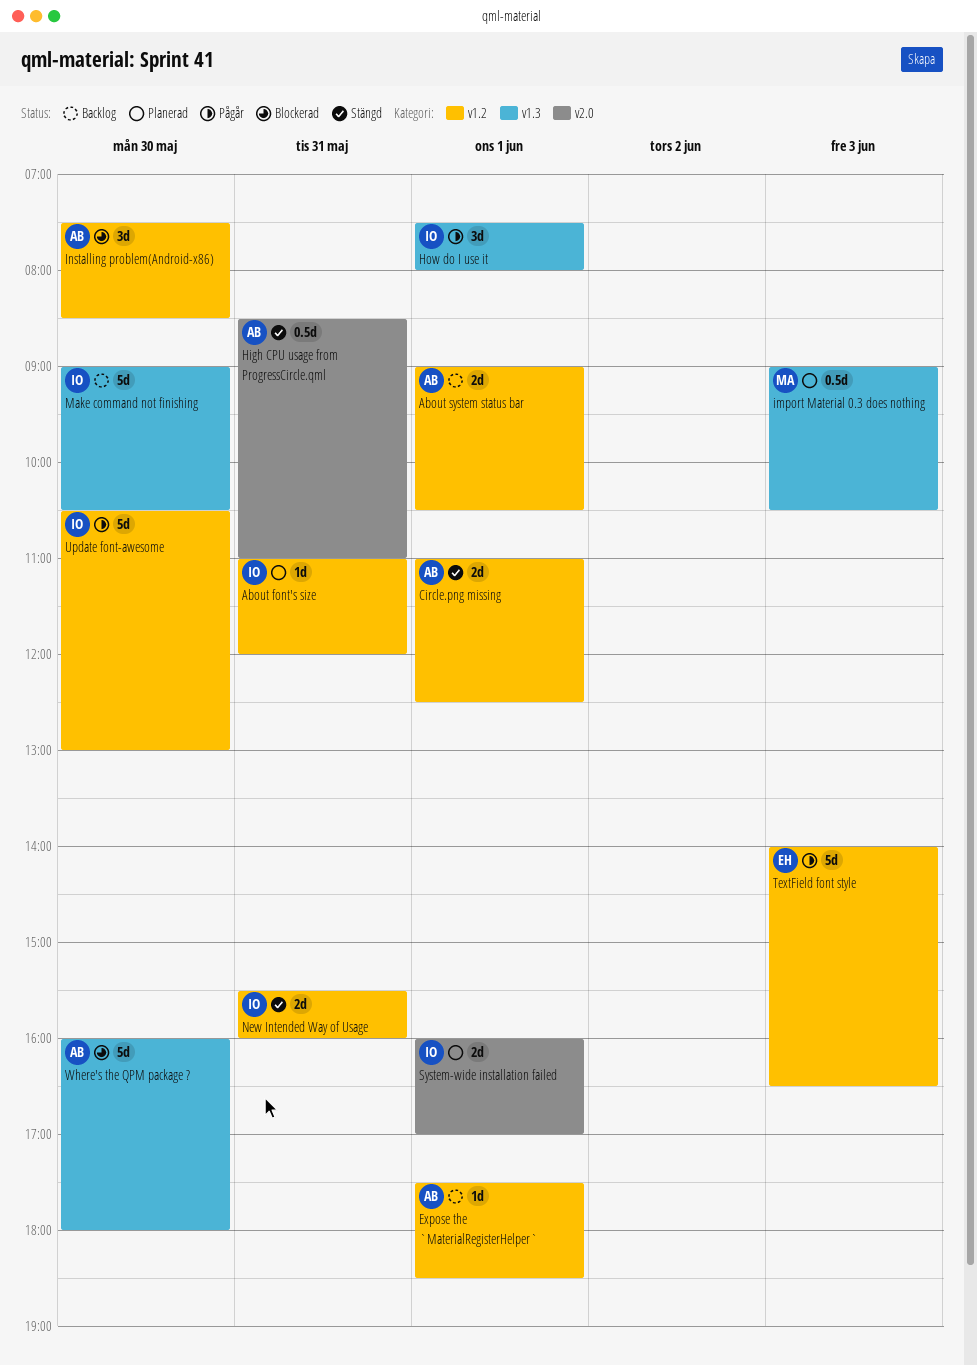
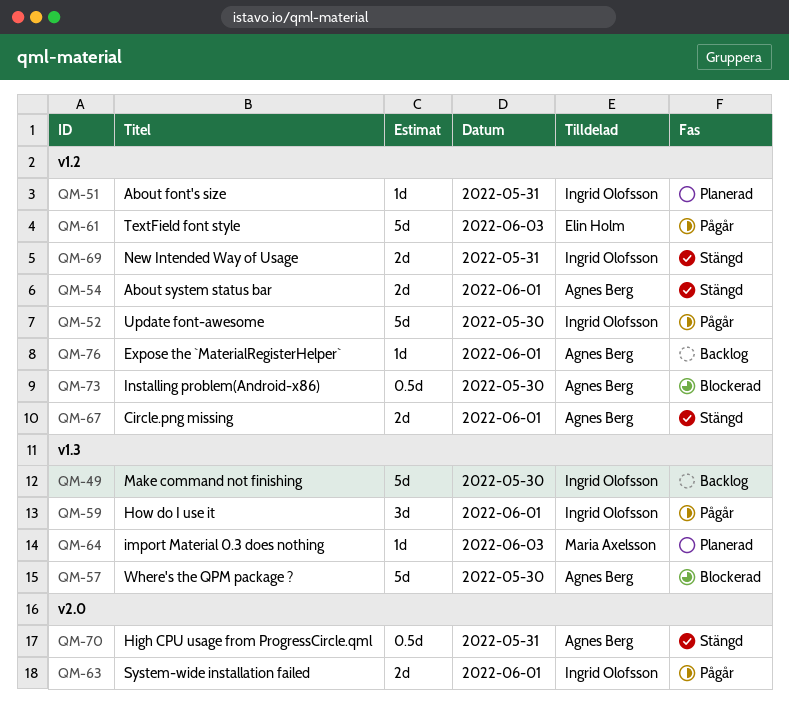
About system status bar, status: Backlog -> Stängd
import Material 0.3 does nothing, estimate: 0.5d -> 1d
Installing problem(Android-x86), estimate: 3d -> 0.5d
System-wide installation failed, status: Planerad -> Pågår

